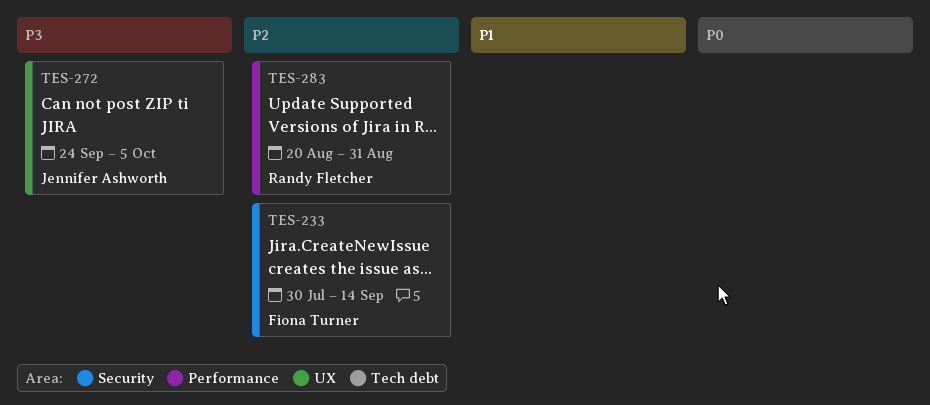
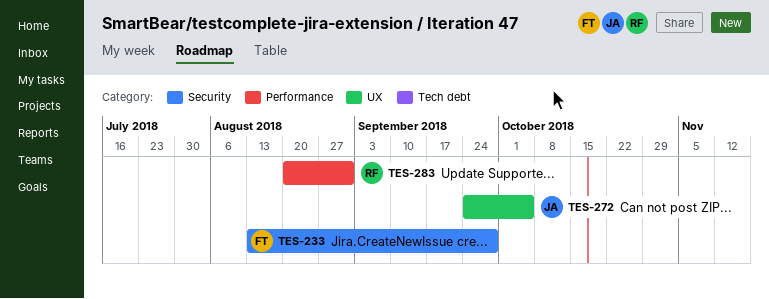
TES-233, start: Jul 30 -> Aug 13
TES-233, due: Sep 14 -> Sep 28

